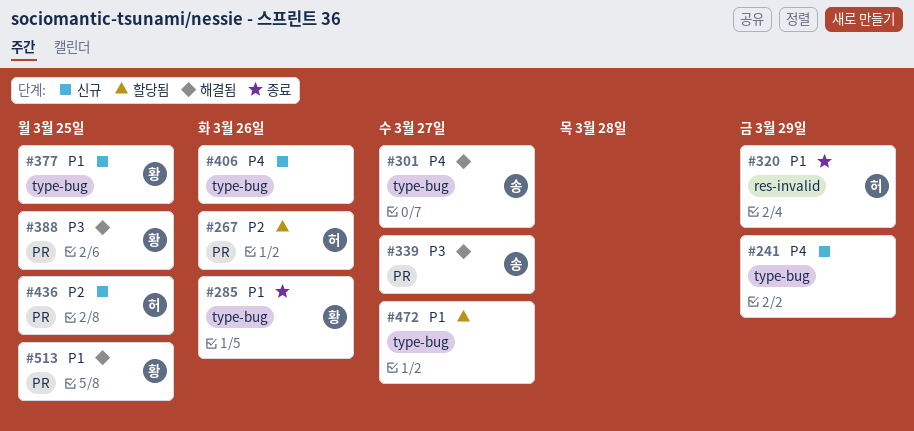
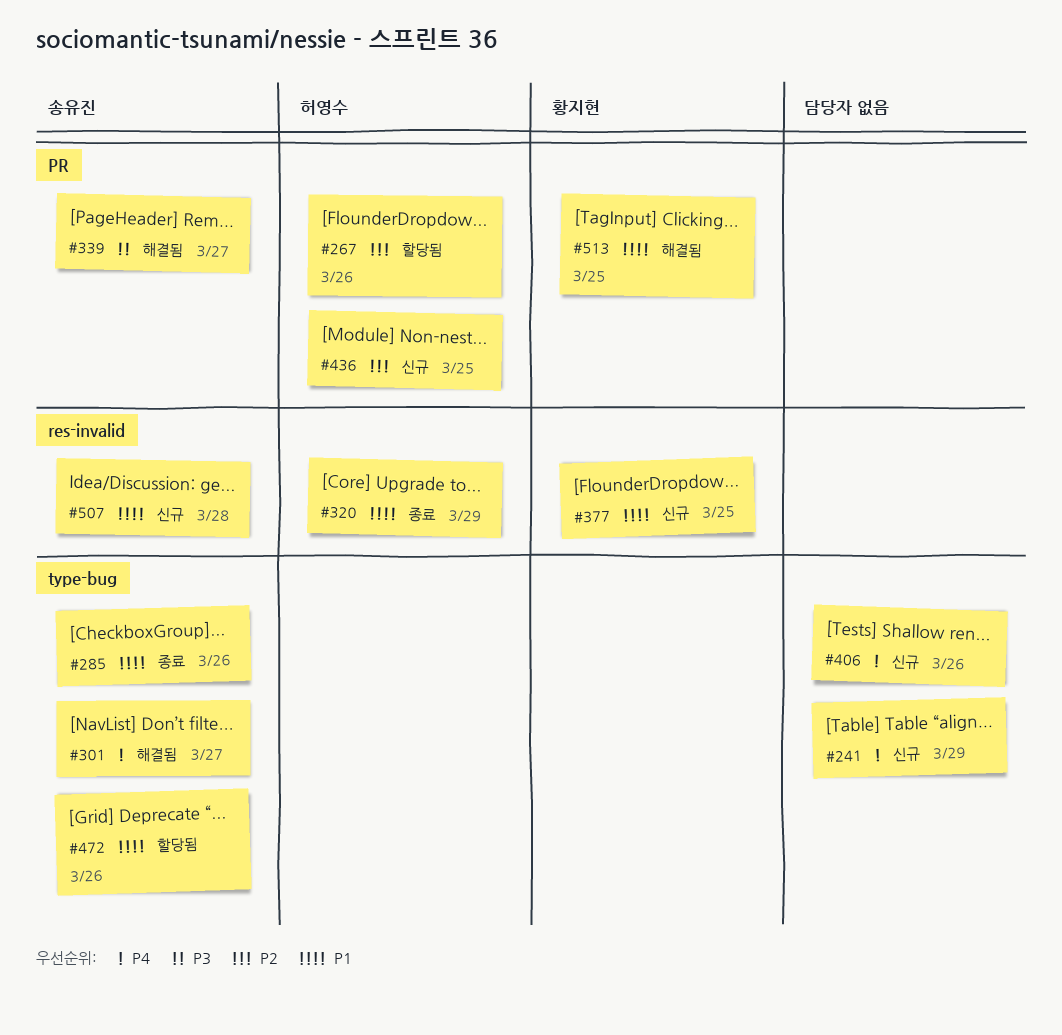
#285, owner: 황지현 -> 송유진
#377, label: type-bug -> res-invalid
#388: present -> none
#472, owner: none -> 송유진
#472, due: Mar 27 -> Mar 26
#507: none -> present

